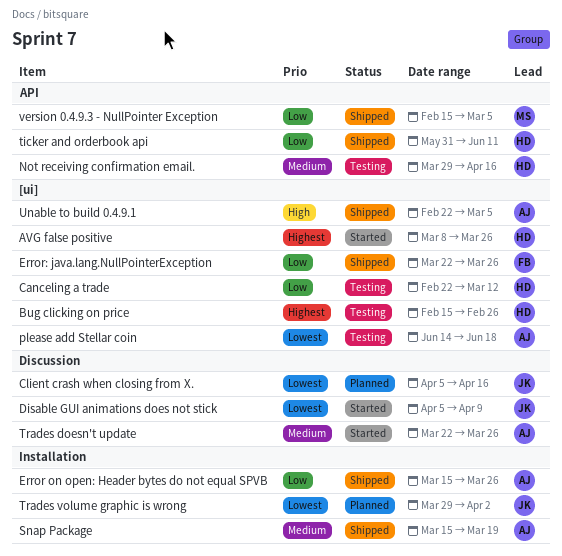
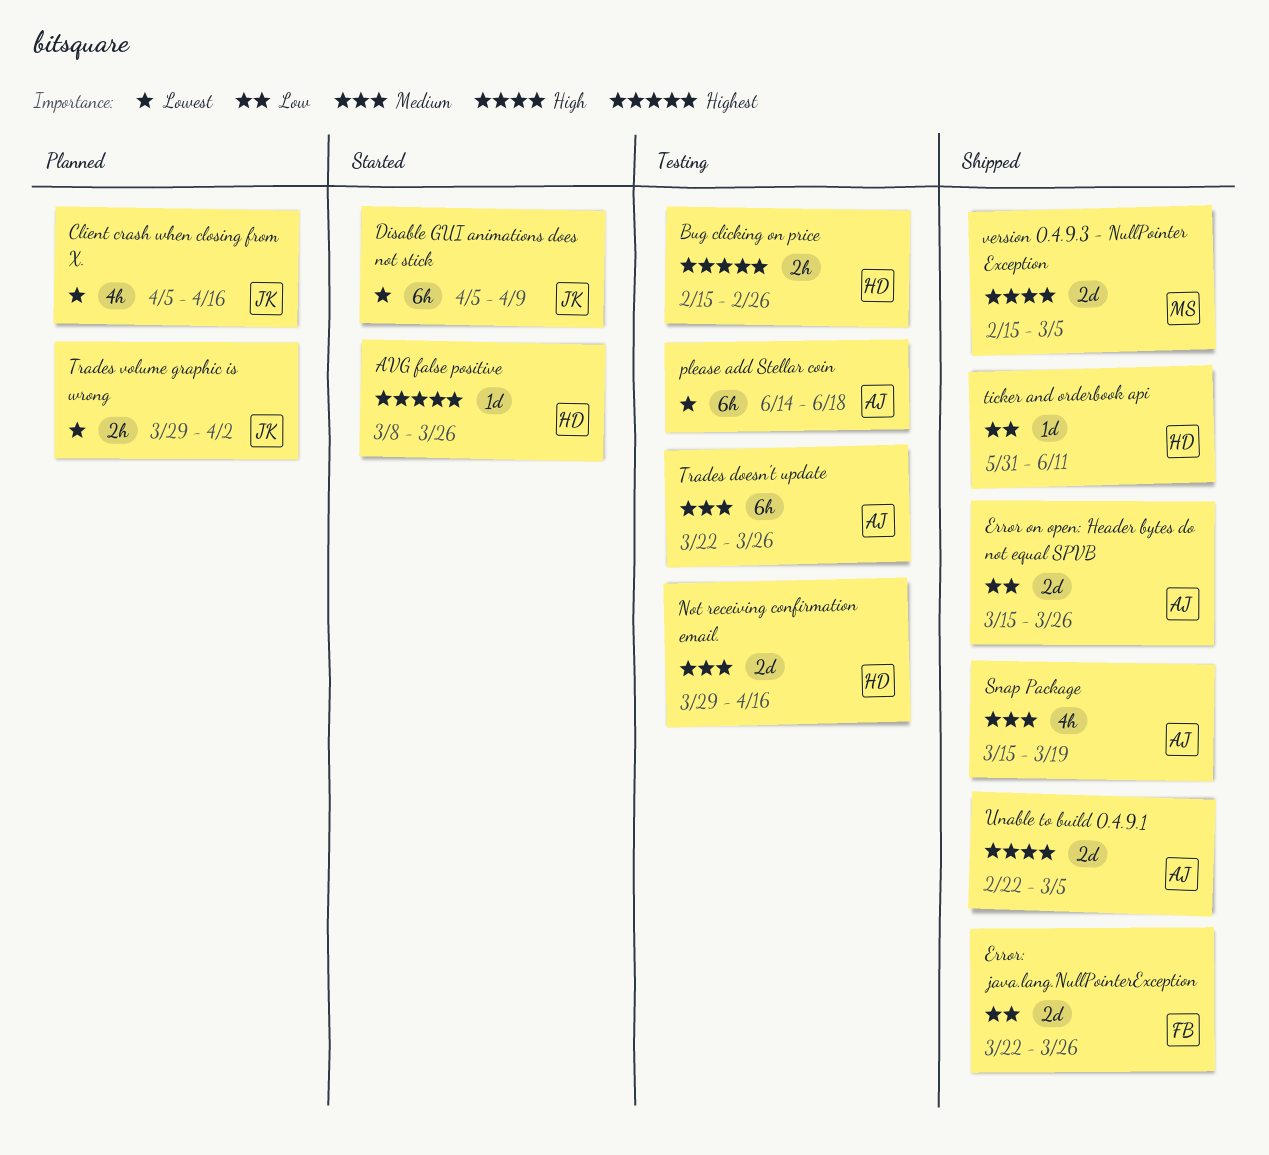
Canceling a trade: present -> none
Trades doesn't update, status: Started -> Testing
version 0.4.9.3 - NullPointer Exception, priority: Low -> High

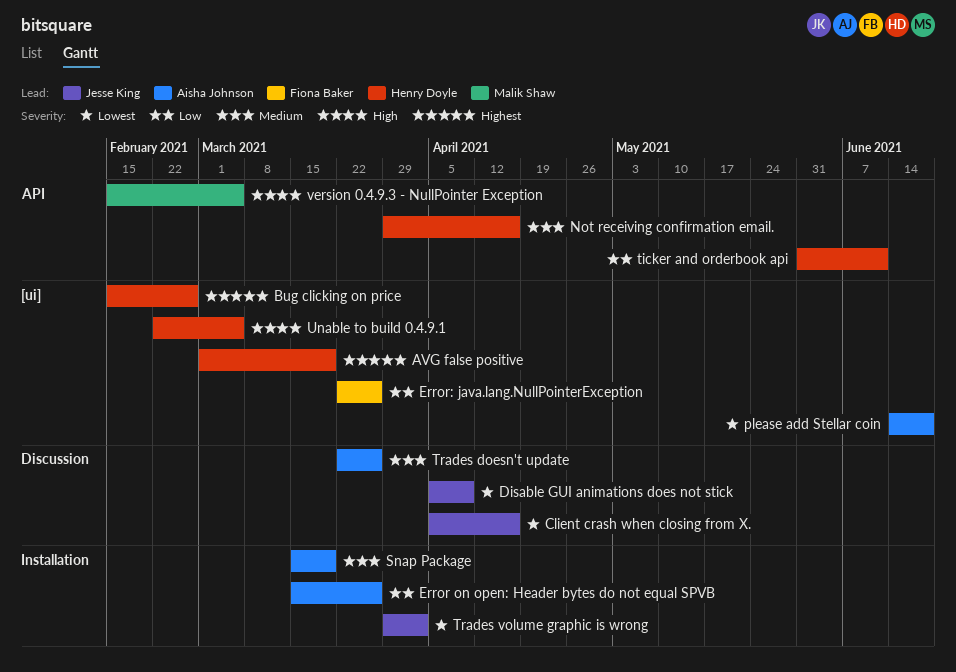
AVG false positive, start: Mar 8 -> Mar 1
AVG false positive, due: Mar 26 -> Mar 19
Unable to build 0.4.9.1, owner: Aisha Johnson -> Henry Doyle

